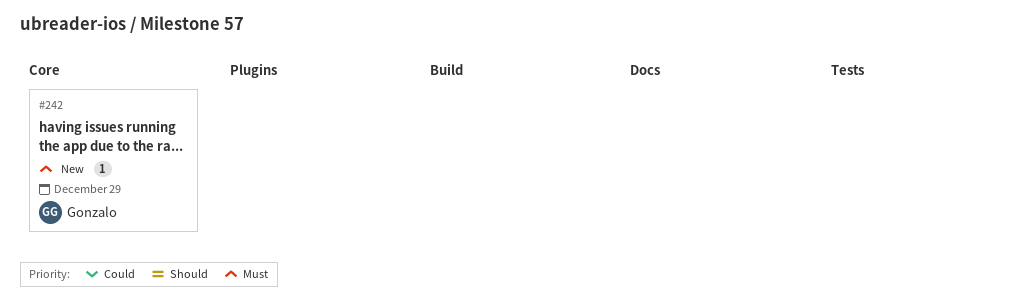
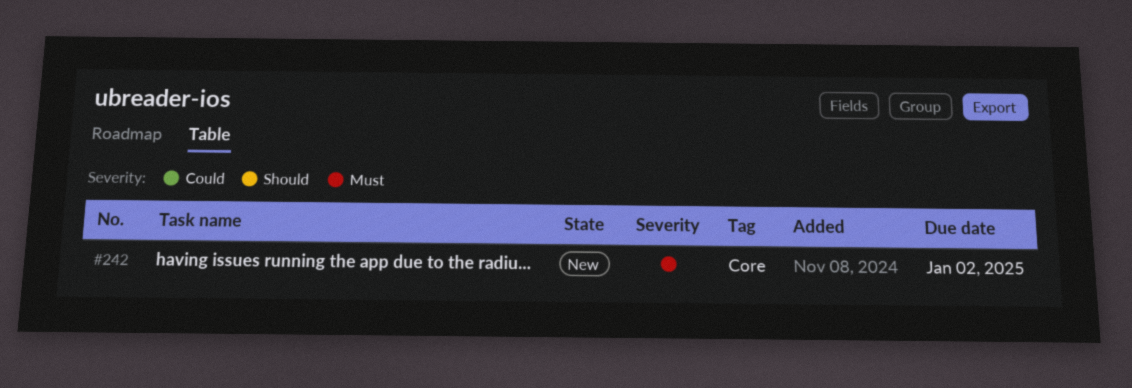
#242, due: Dec 29 -> Jan 2

